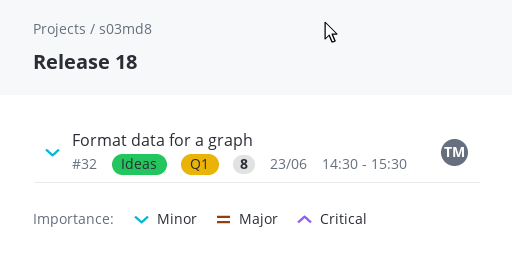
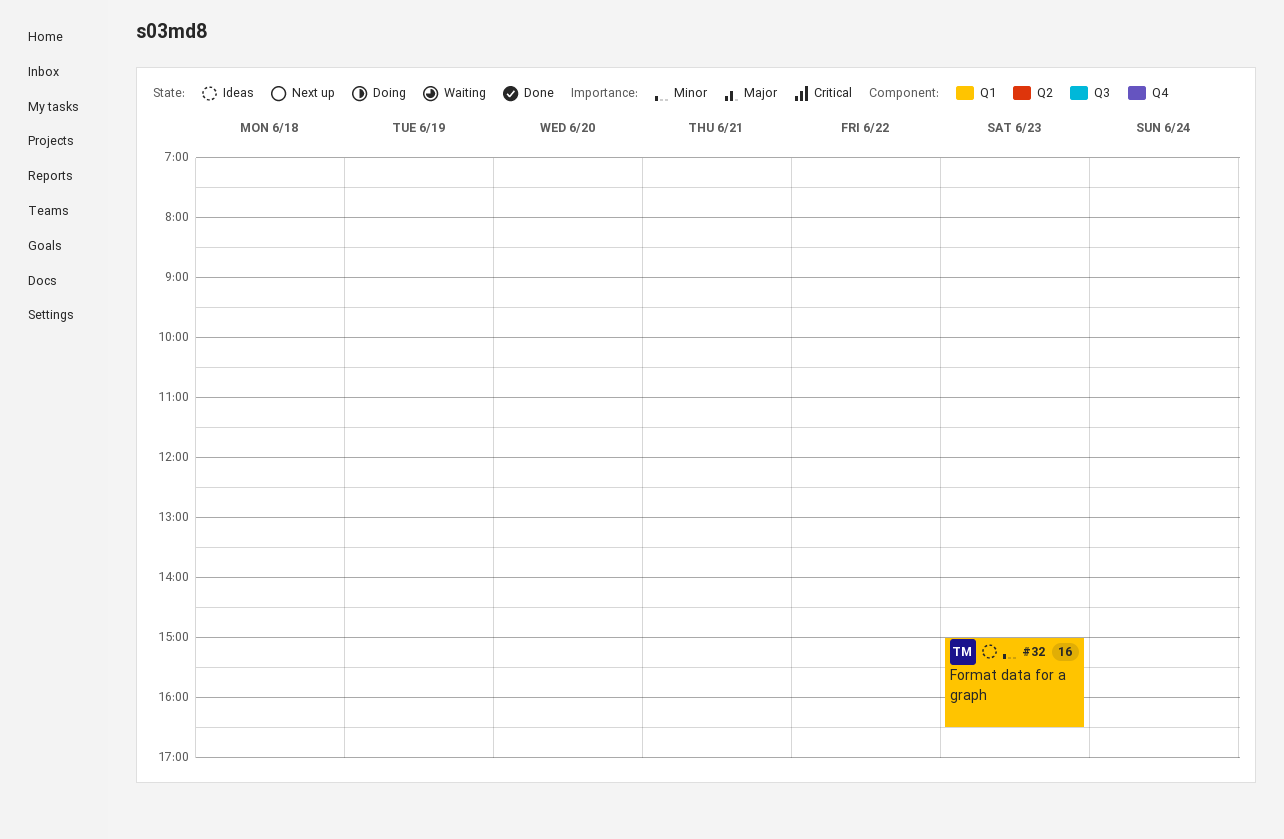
#32, estimate: 8 -> 16
#32, begins: 14:30 -> 15:00
#32, ends: 15:30 -> 16:30

